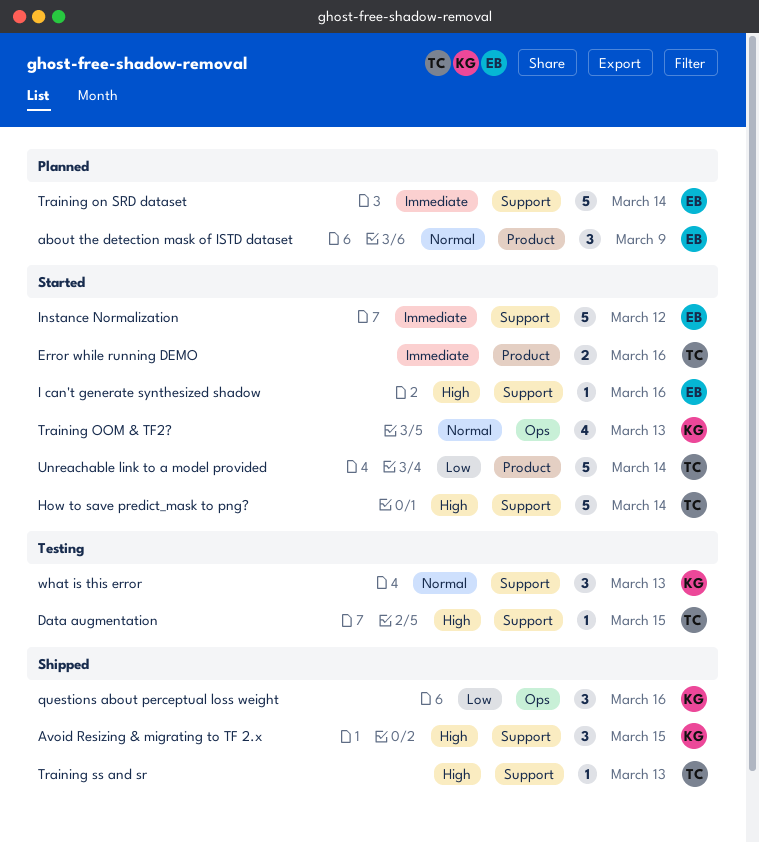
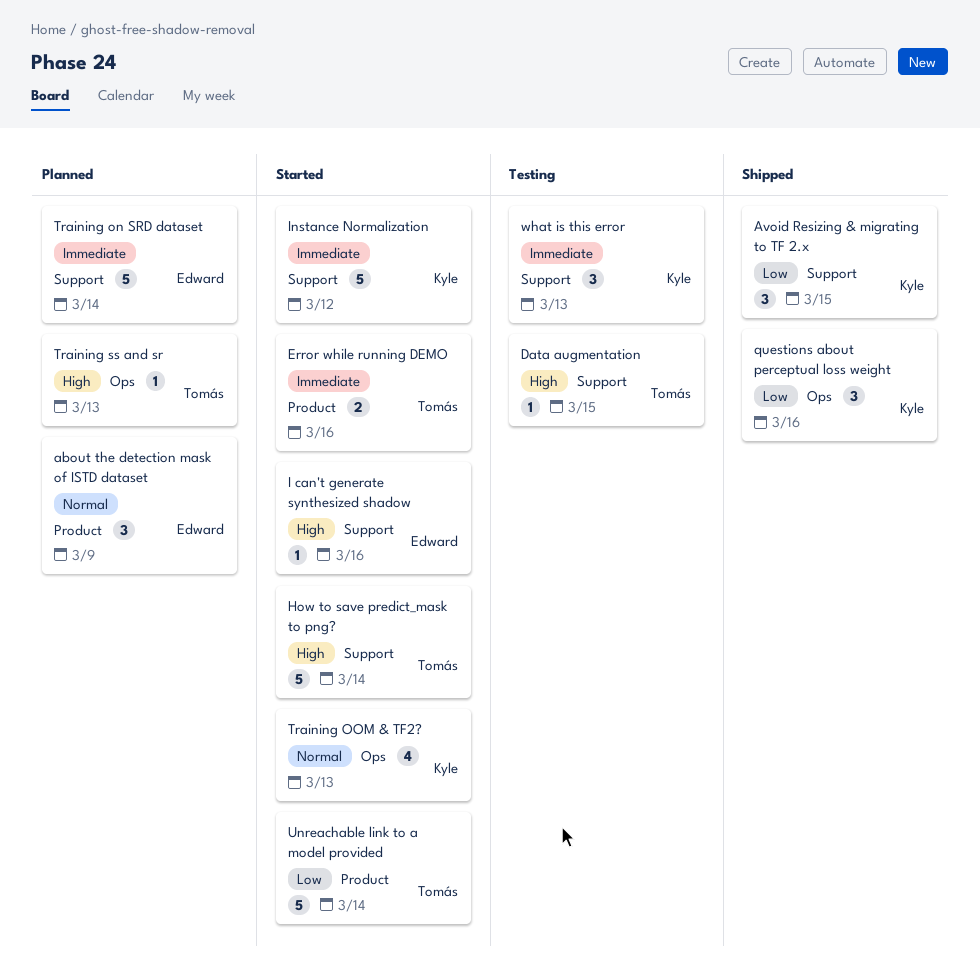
Avoid Resizing & migrating to TF 2.x, priority: High -> Low
Instance Normalization, owner: Edward -> Kyle
Training ss and sr, status: Shipped -> Planned
Training ss and sr, label: Support -> Ops
what is this error, priority: Normal -> Immediate

